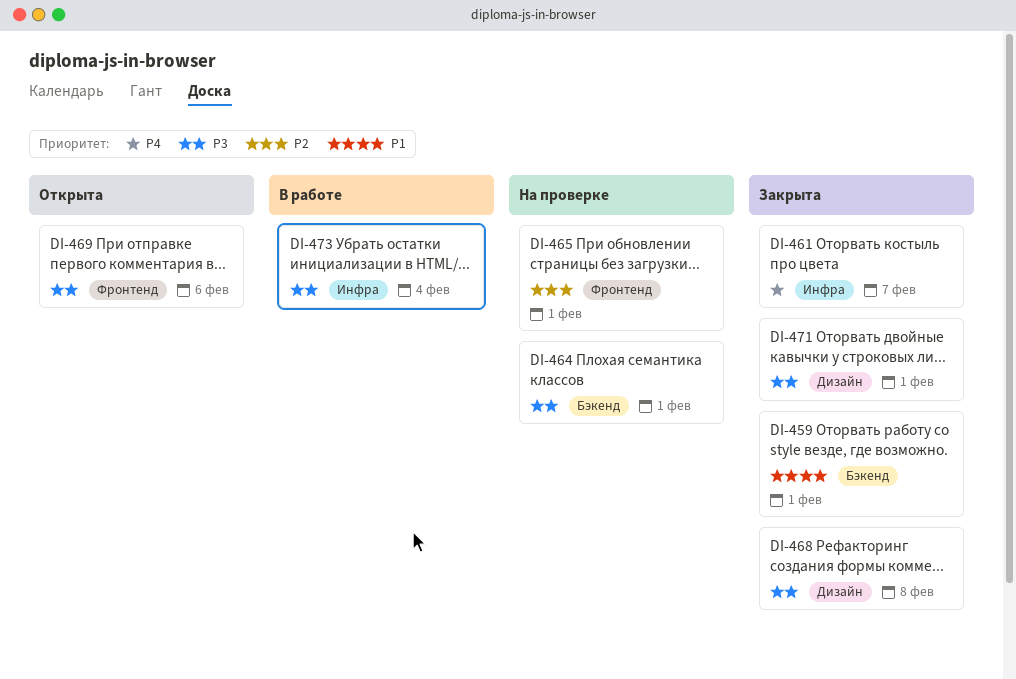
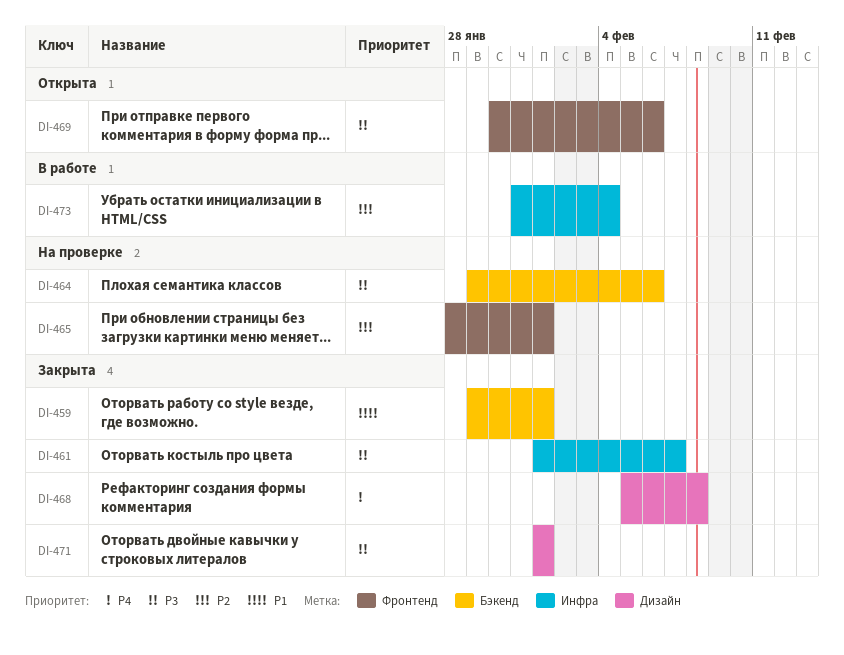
DI-461, priority: P4 -> P3
DI-464, due: Feb 1 -> Feb 6
DI-468, priority: P3 -> P4
DI-473, priority: P3 -> P2

